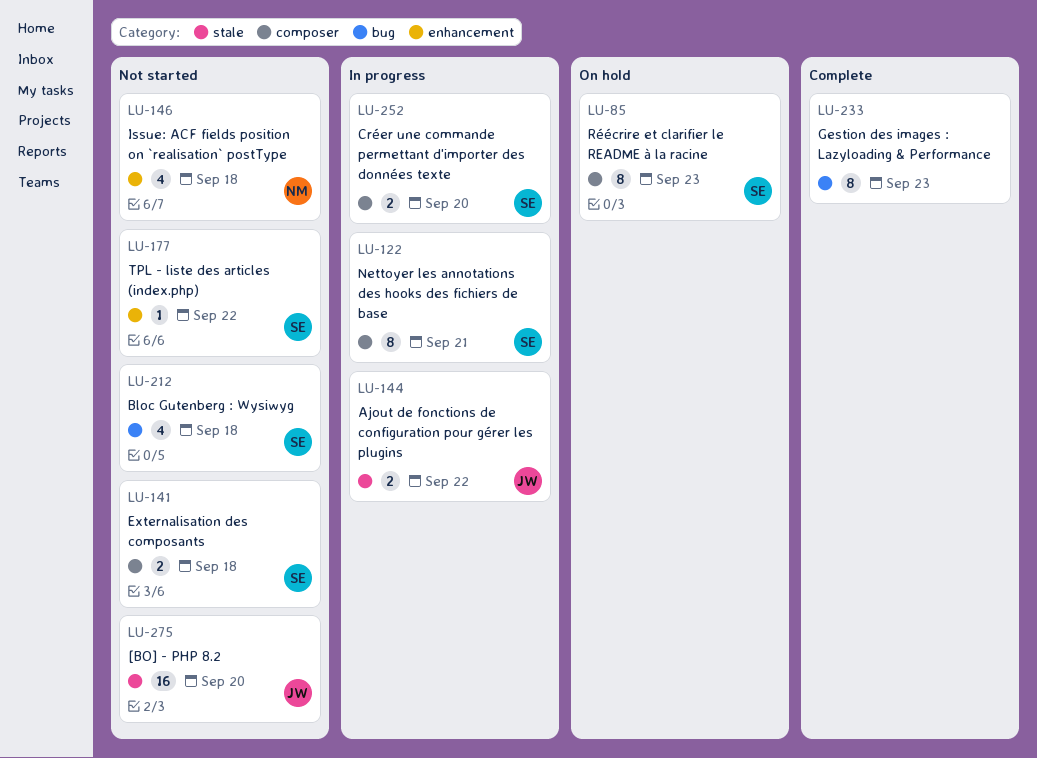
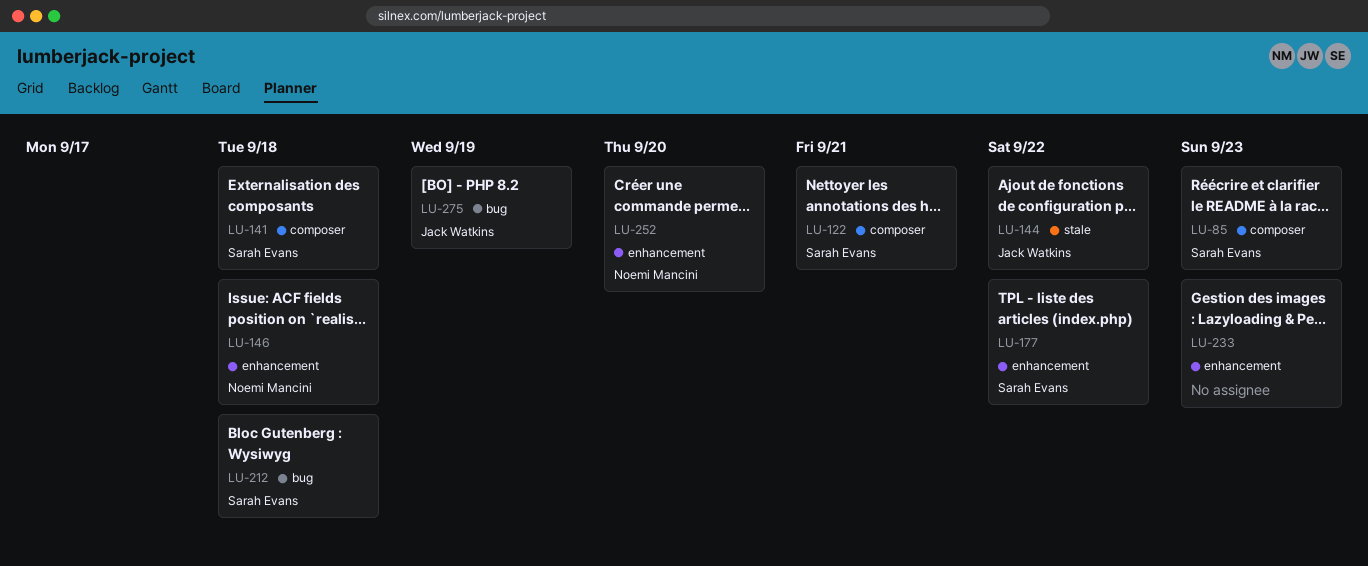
LU-233, label: bug -> enhancement
LU-252, owner: Sarah Evans -> Noemi Mancini
LU-252, label: composer -> enhancement
LU-275, label: stale -> bug
LU-275, due: Sep 20 -> Sep 19

